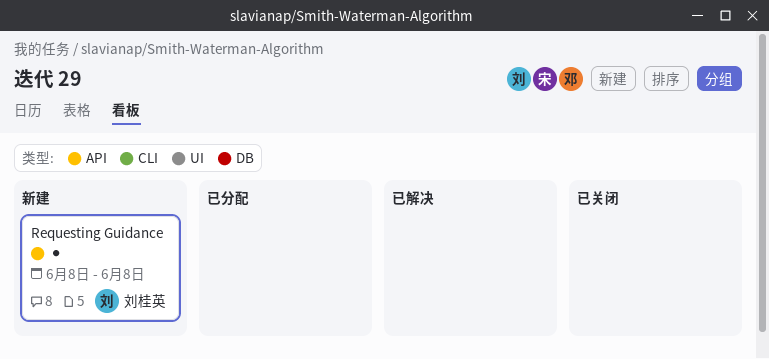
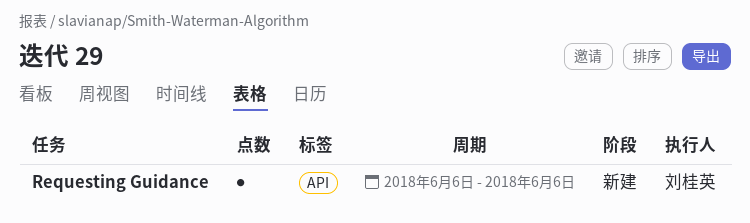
Requesting Guidance, start: Jun 8 -> Jun 6
Requesting Guidance, due: Jun 8 -> Jun 6

